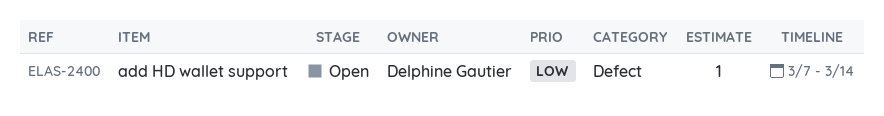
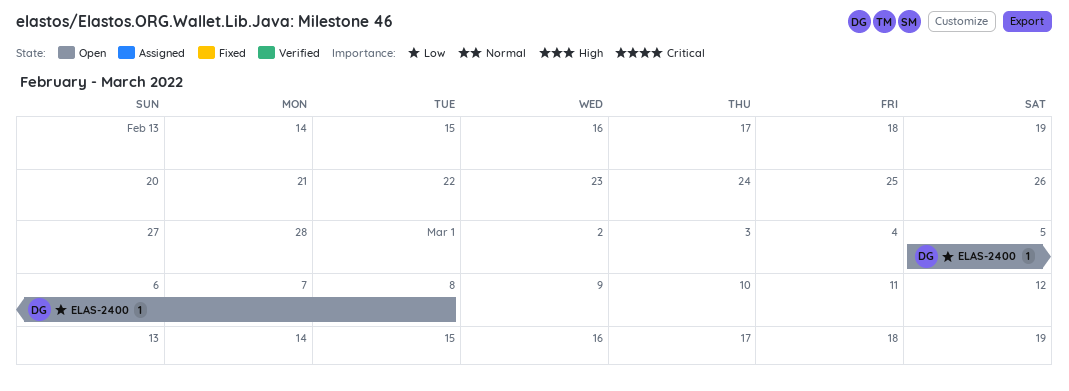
ELAS-2400, start: Mar 7 -> Mar 5
ELAS-2400, due: Mar 14 -> Mar 8

